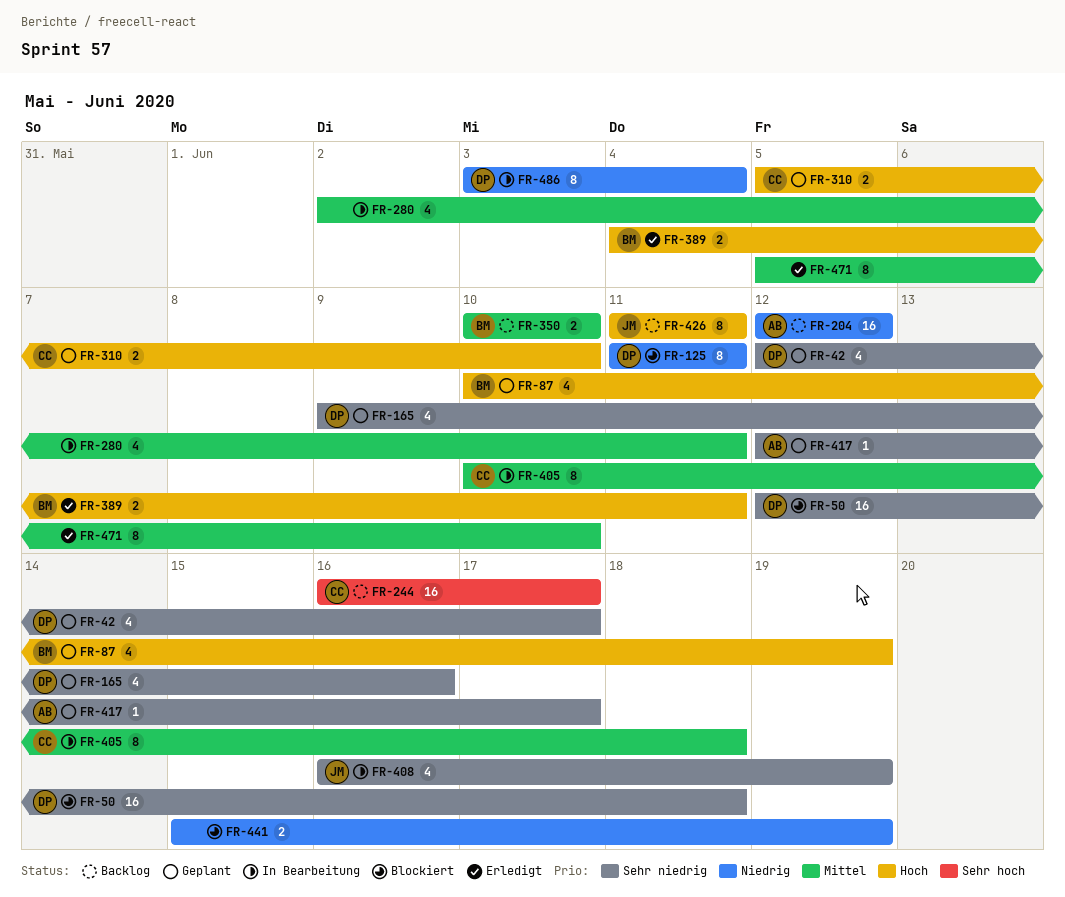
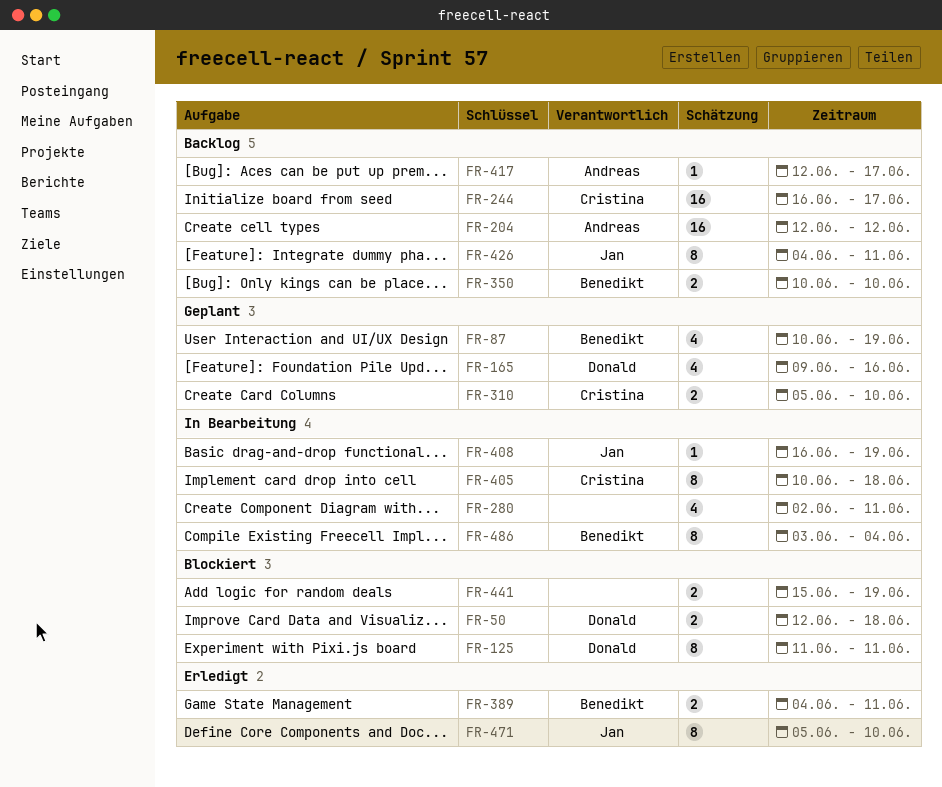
FR-42: present -> none
FR-50, estimate: 16 -> 2
FR-408, estimate: 4 -> 1
FR-417, status: Geplant -> Backlog
FR-426, start: Jun 11 -> Jun 4
FR-471, owner: none -> Jan
FR-486, owner: Donald -> Benedikt

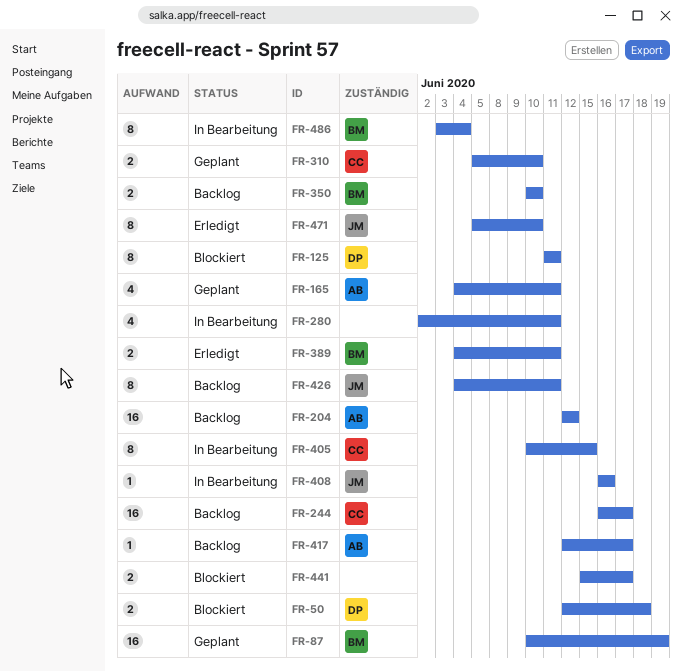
FR-87, estimate: 4 -> 16
FR-165, owner: Donald -> Andreas
FR-165, start: Jun 9 -> Jun 4
FR-165, due: Jun 16 -> Jun 11
FR-405, due: Jun 18 -> Jun 15
FR-408, due: Jun 19 -> Jun 16
FR-441, due: Jun 19 -> Jun 17

